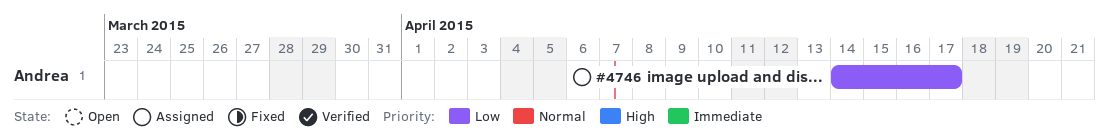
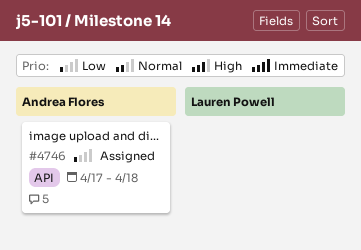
#4746, start: Apr 14 -> Apr 17
#4746, due: Apr 17 -> Apr 18

